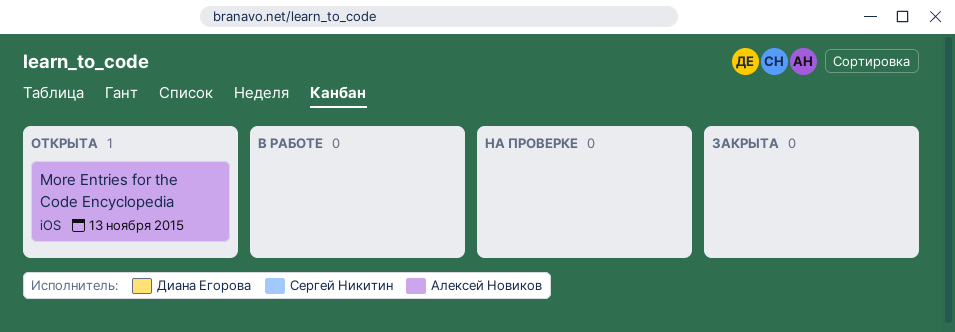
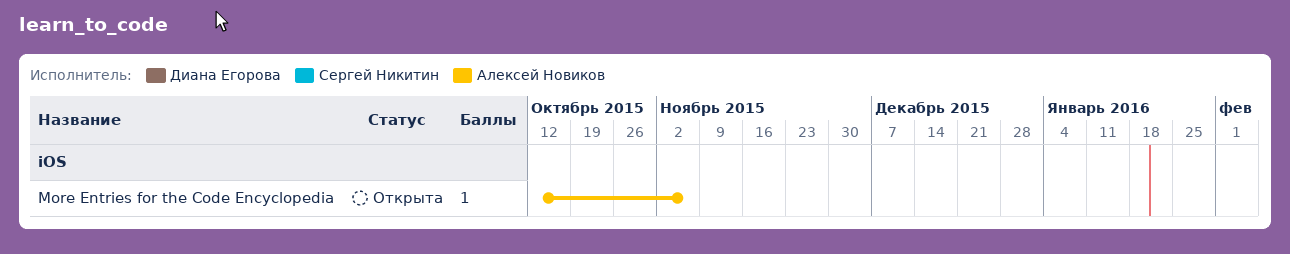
More Entries for the Code Encyclopedia, due: Nov 13 -> Nov 6

